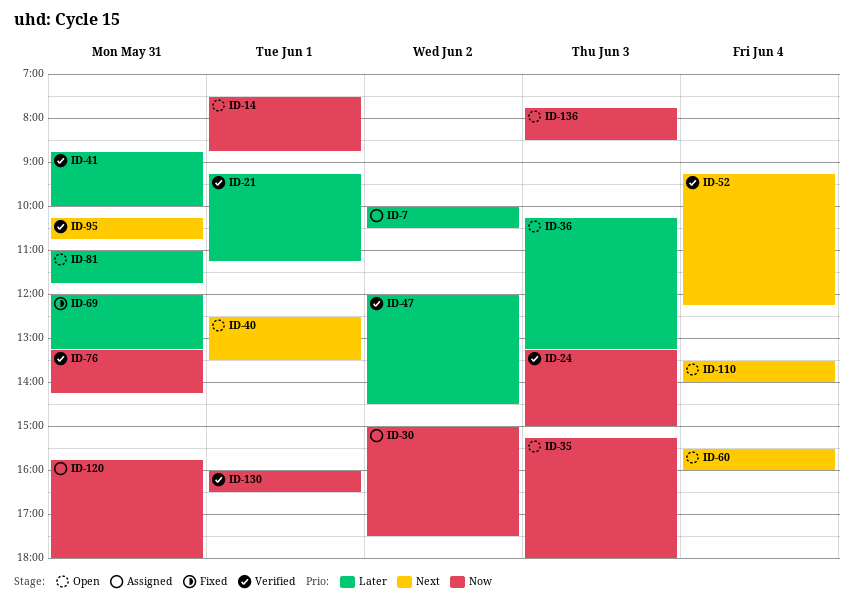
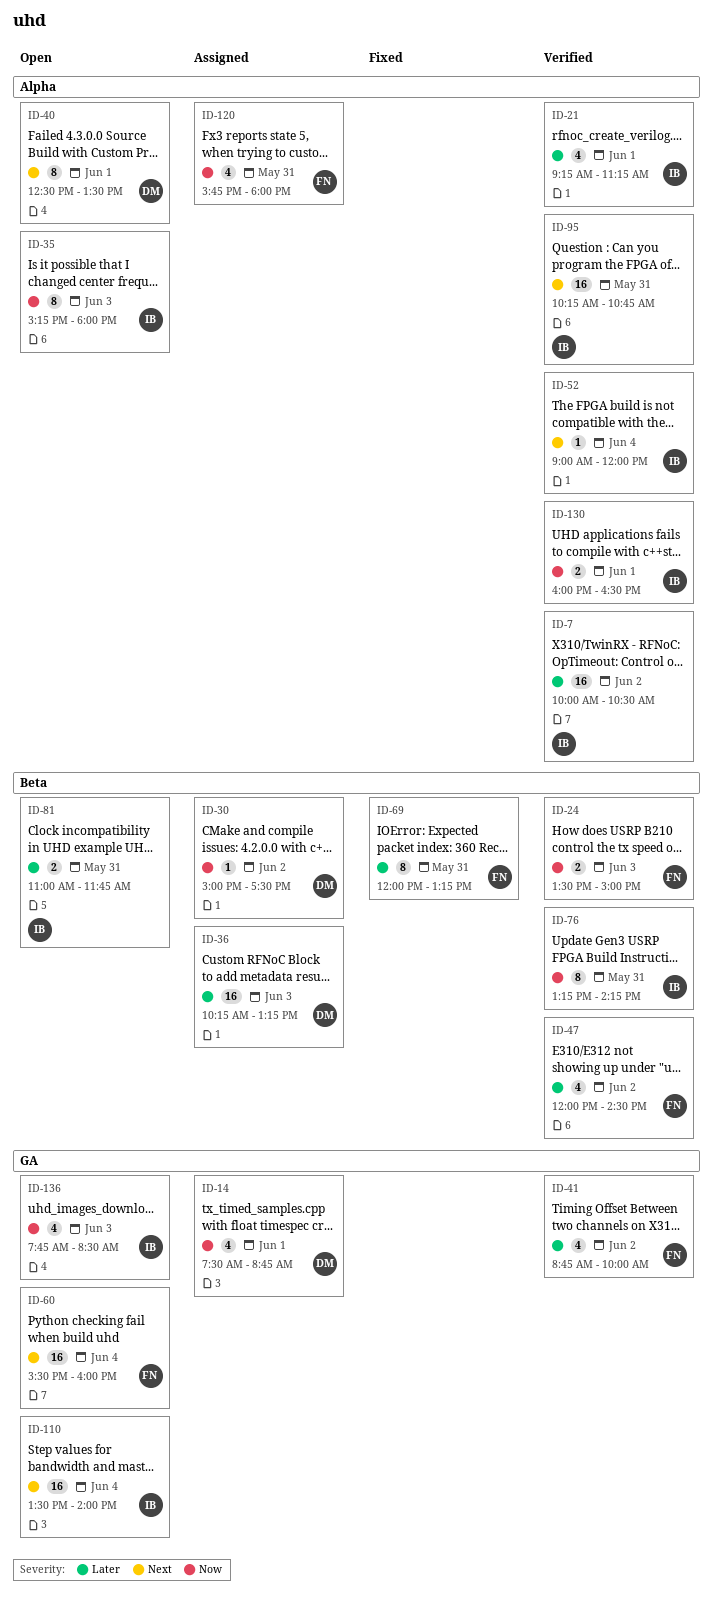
ID-7, status: Assigned -> Verified
ID-14, status: Open -> Assigned
ID-24, begins: 13:15 -> 13:30
ID-36, status: Open -> Assigned
ID-41, day: May 31 -> Jun 2
ID-52, begins: 09:15 -> 09:00
ID-52, ends: 12:15 -> 12:00

